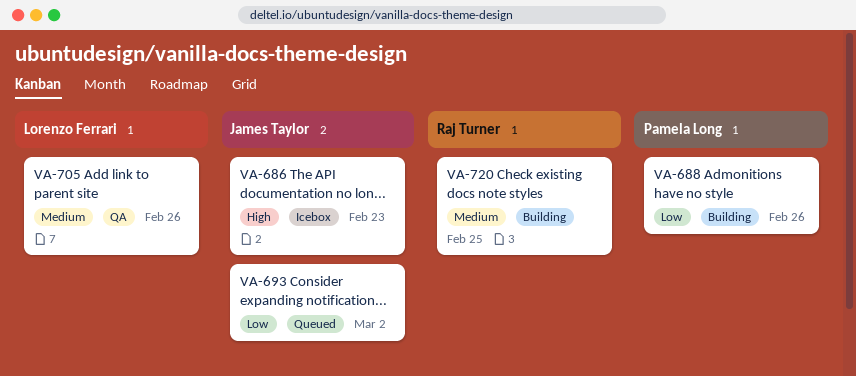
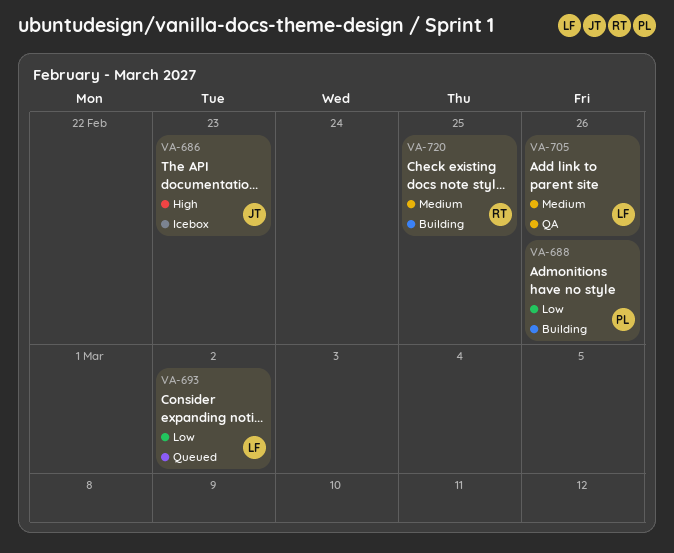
VA-693, owner: James Taylor -> Lorenzo Ferrari

